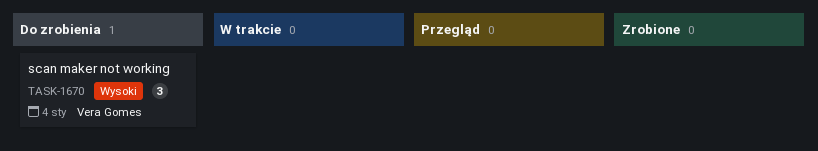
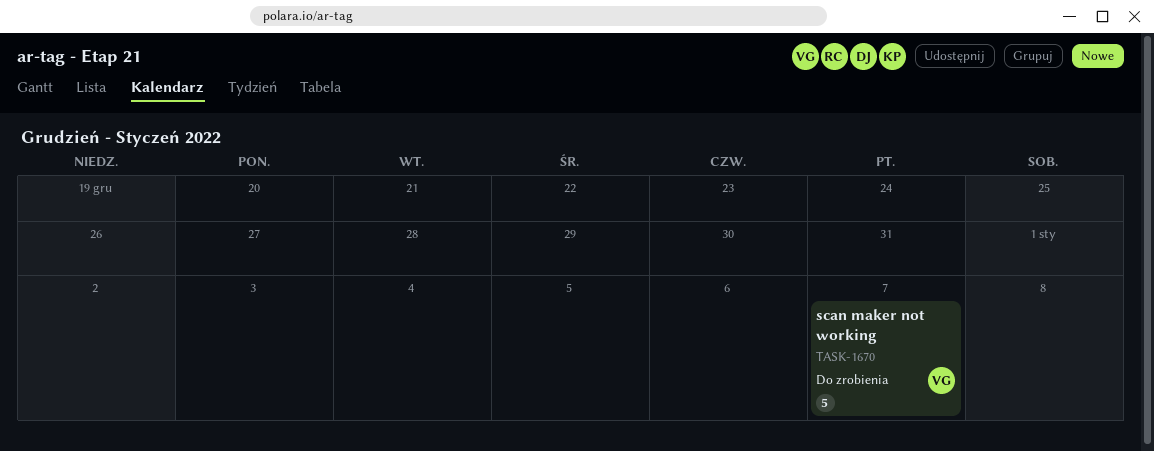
TASK-1670, estimate: 3 -> 5
TASK-1670, due: Jan 4 -> Jan 7

